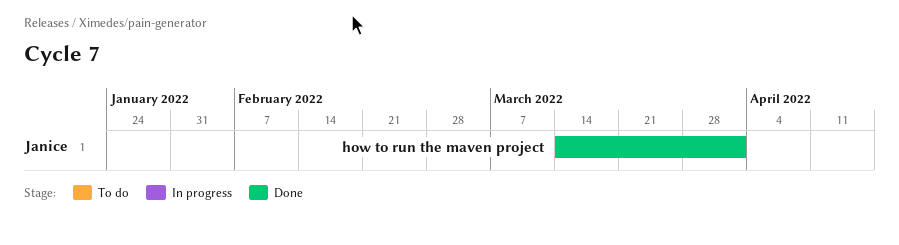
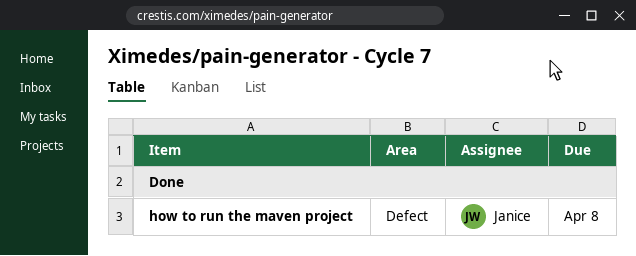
how to run the maven project, due: Apr 1 -> Apr 8

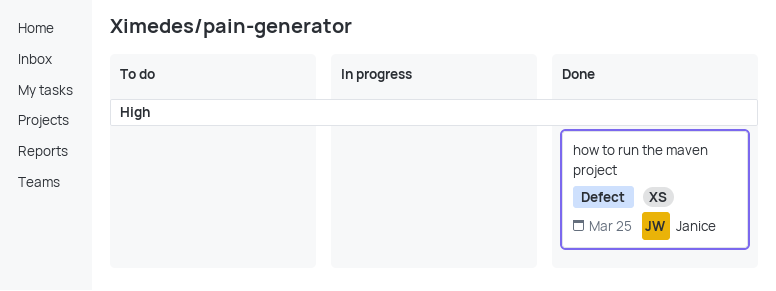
how to run the maven project, due: Apr 8 -> Mar 25

